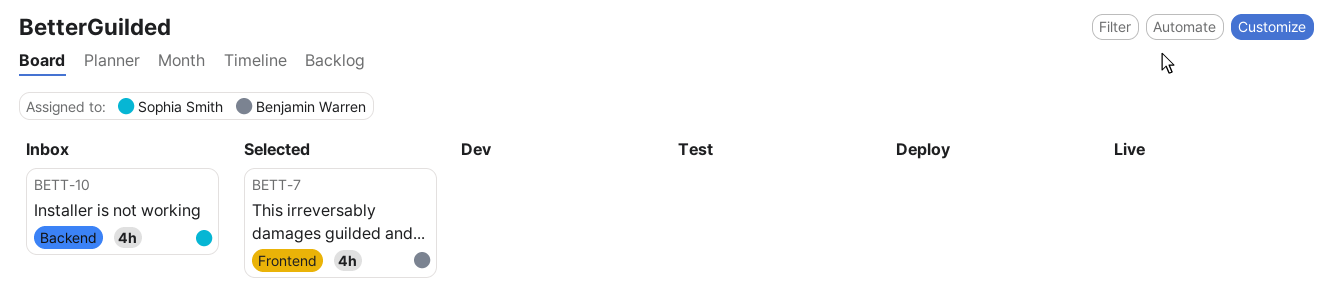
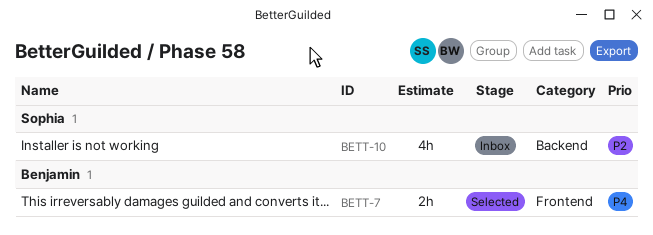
BETT-7, estimate: 4h -> 2h

